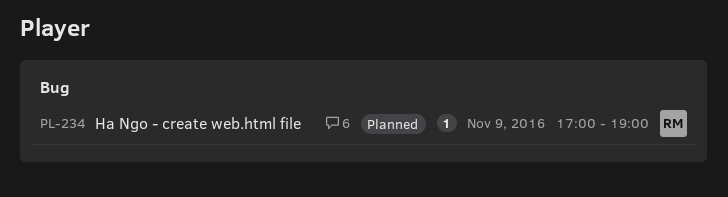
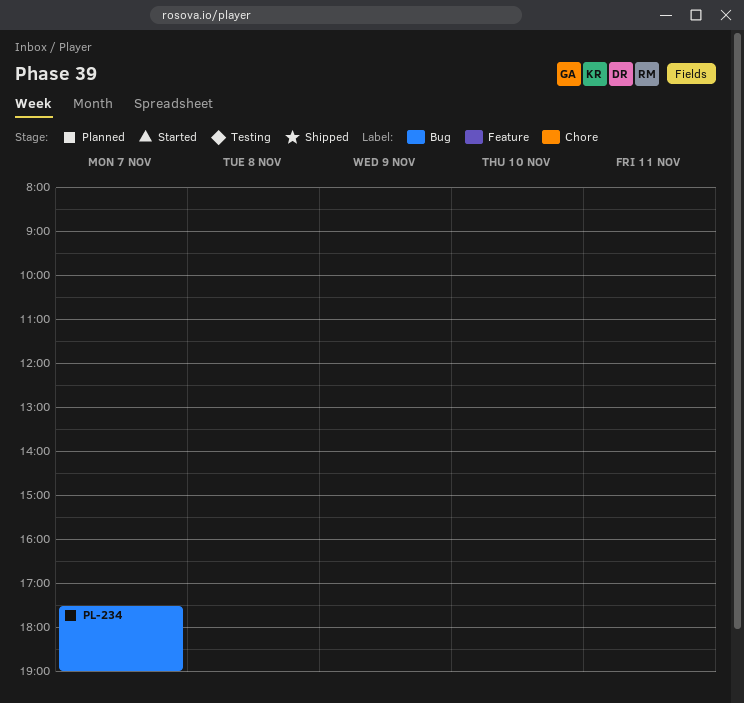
PL-234, day: Nov 9 -> Nov 7
PL-234, begins: 17:00 -> 17:30

